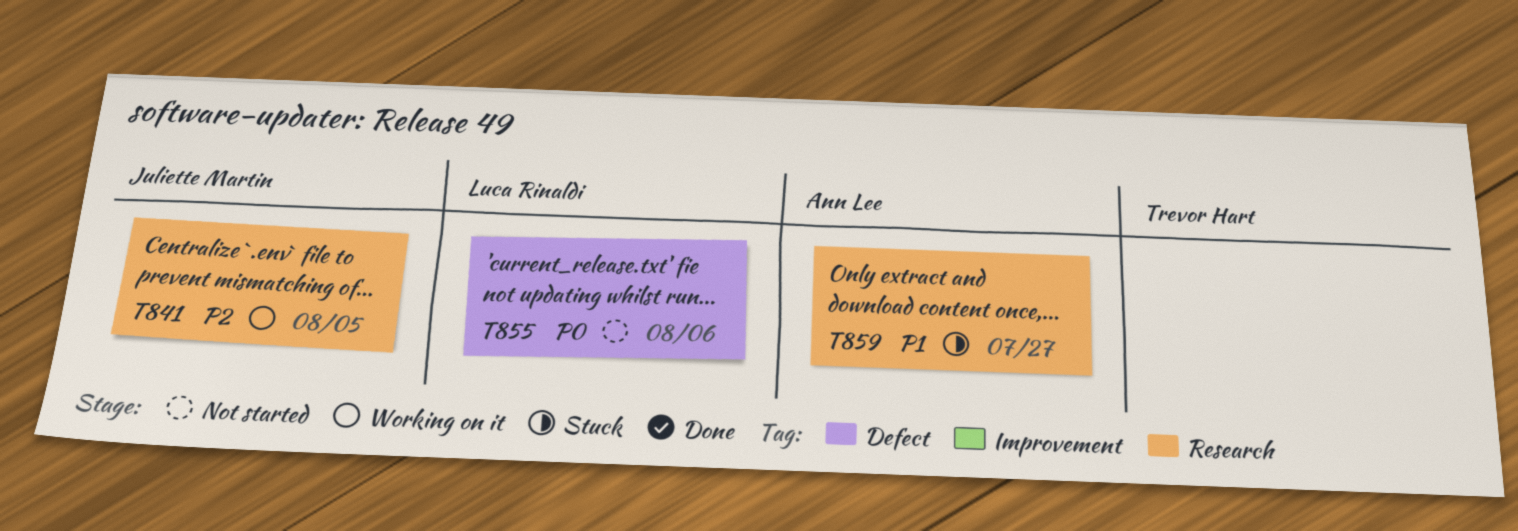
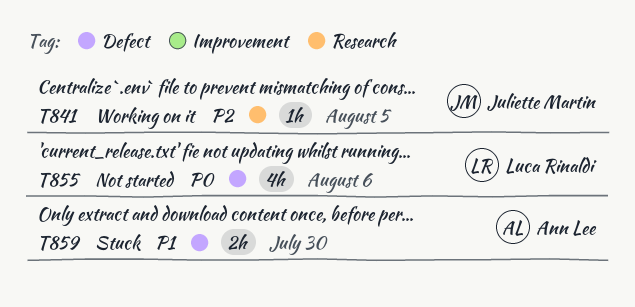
T859, label: Research -> Defect
T859, due: Jul 27 -> Jul 30

